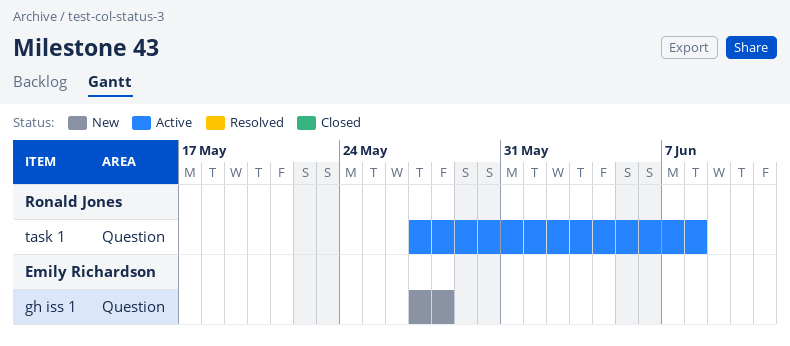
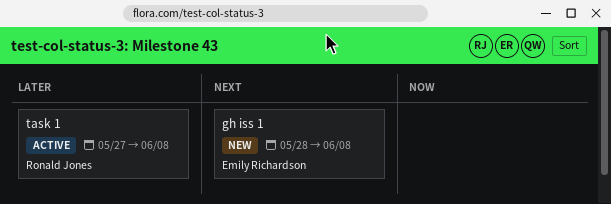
gh iss 1, start: May 27 -> May 28
gh iss 1, due: May 28 -> Jun 8

